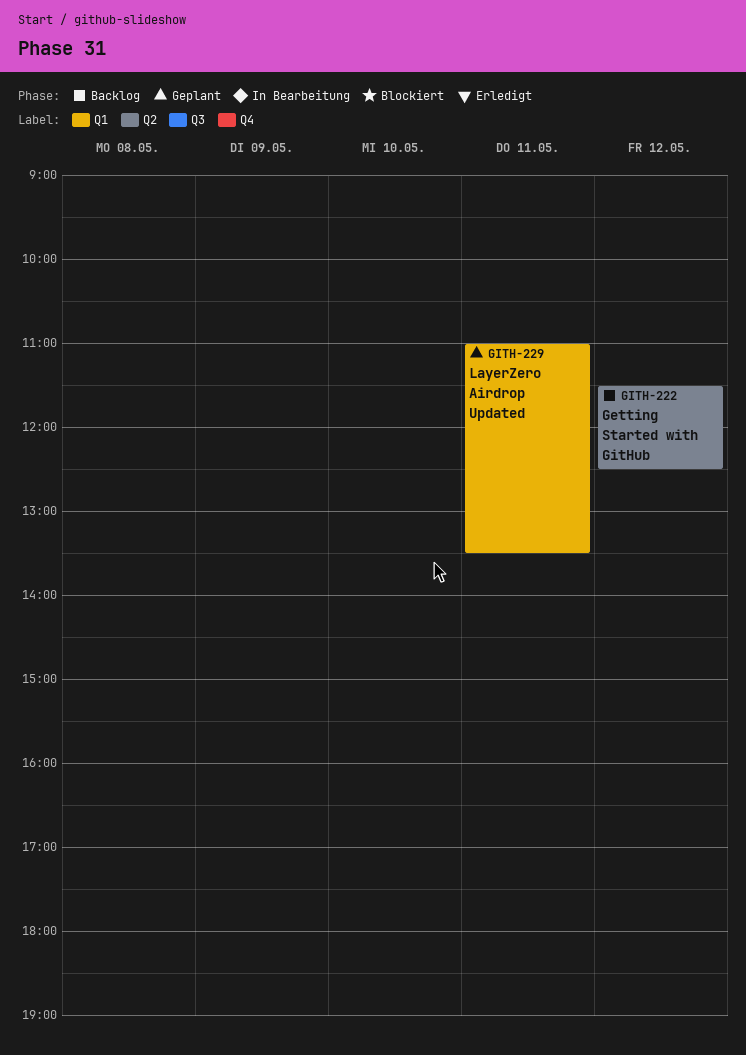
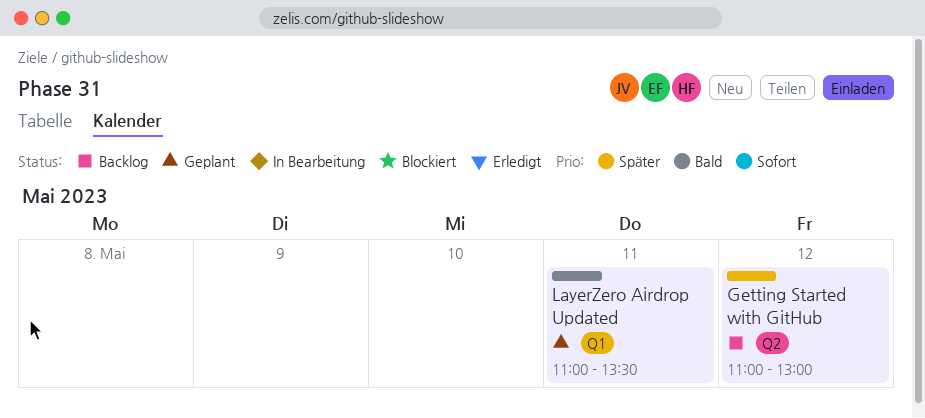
Getting Started with GitHub, begins: 11:30 -> 11:00
Getting Started with GitHub, ends: 12:30 -> 13:00

